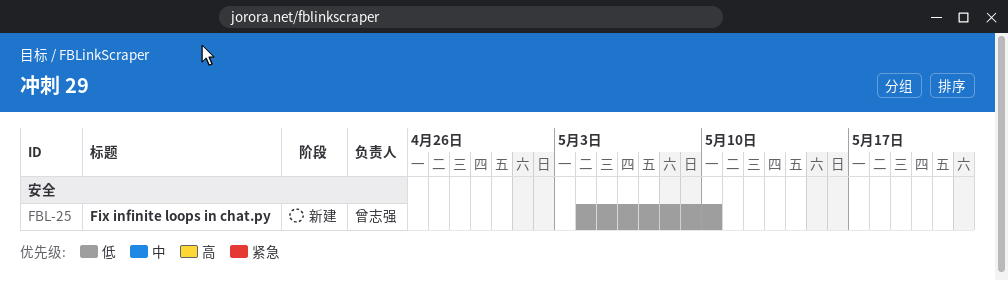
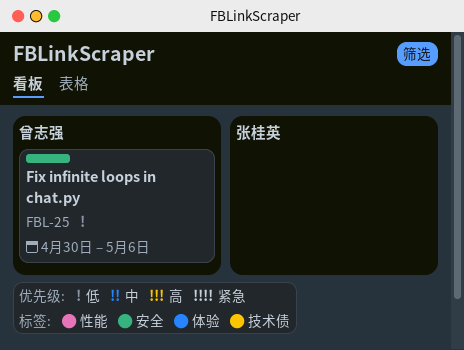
FBL-25, start: May 4 -> Apr 30
FBL-25, due: May 10 -> May 6

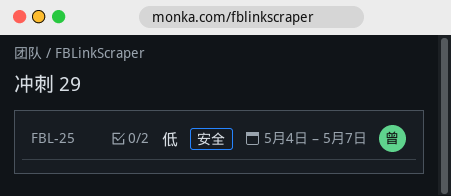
FBL-25, start: Apr 30 -> May 4
FBL-25, due: May 6 -> May 7

